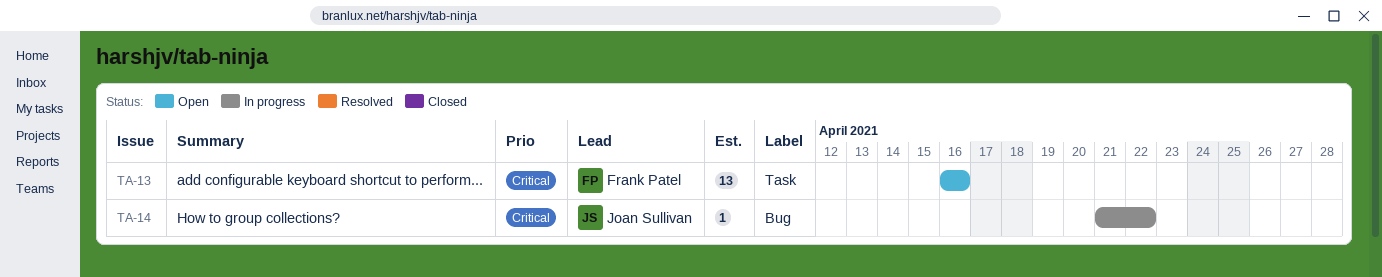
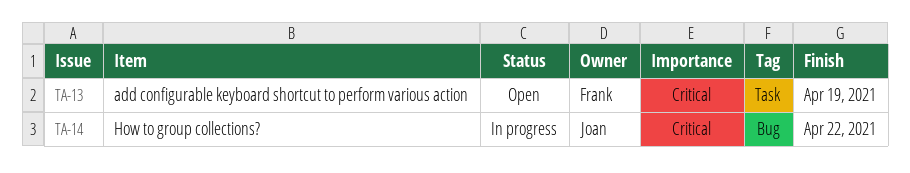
TA-13, due: Apr 16 -> Apr 19

